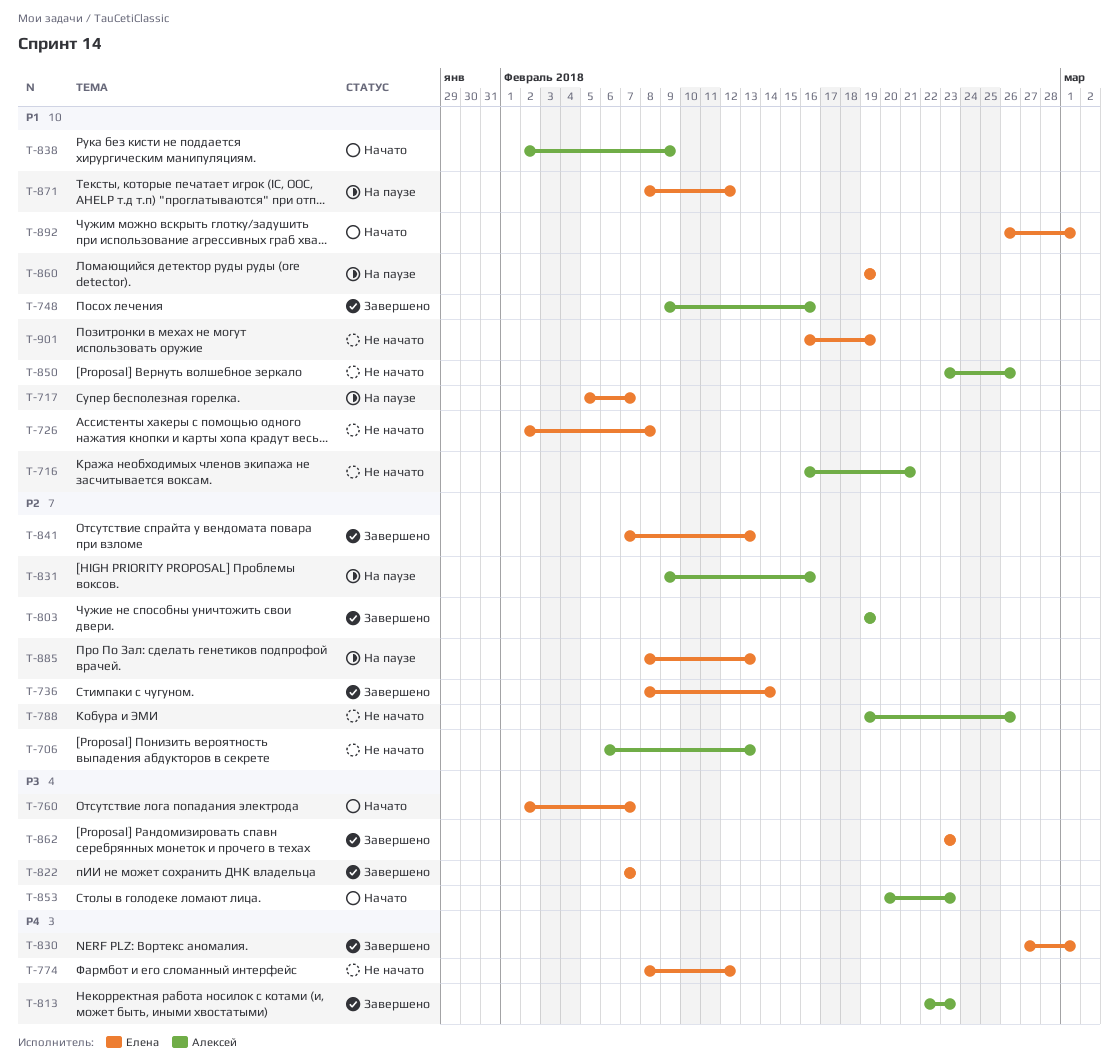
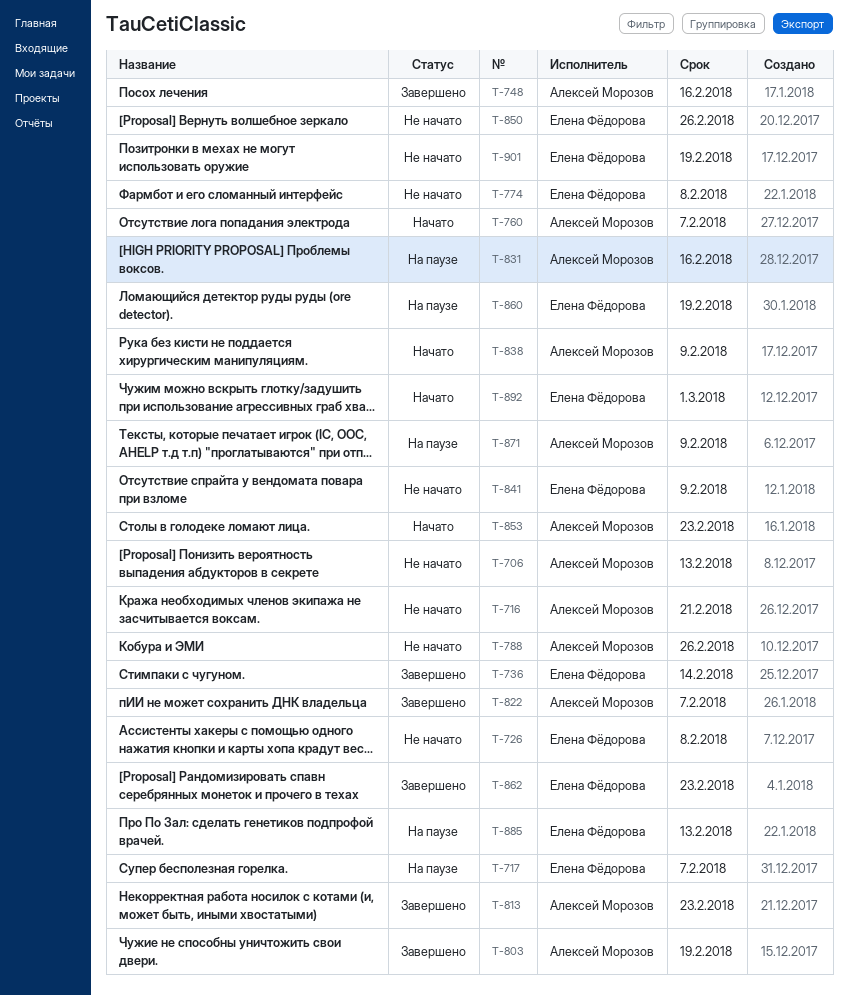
T-760, owner: Елена Фёдорова -> Алексей Морозов
T-774, due: Feb 12 -> Feb 8
T-822, owner: Елена Фёдорова -> Алексей Морозов
T-830: present -> none
T-841, status: Завершено -> Не начато
T-841, due: Feb 13 -> Feb 9
T-850, owner: Алексей Морозов -> Елена Фёдорова
T-871, owner: Елена Фёдорова -> Алексей Морозов
T-871, due: Feb 12 -> Feb 9

